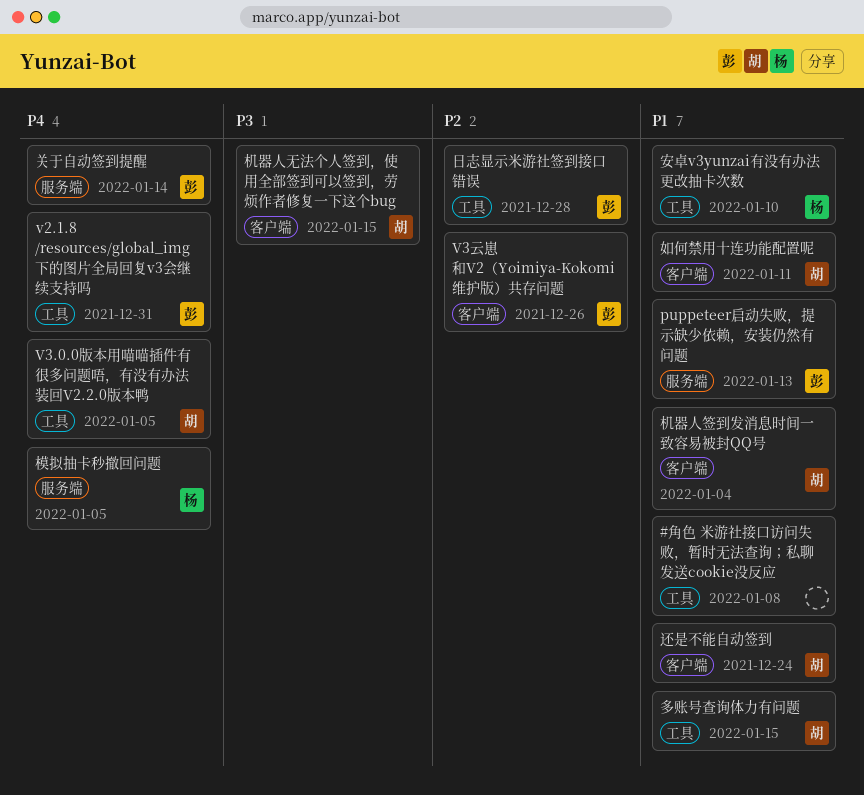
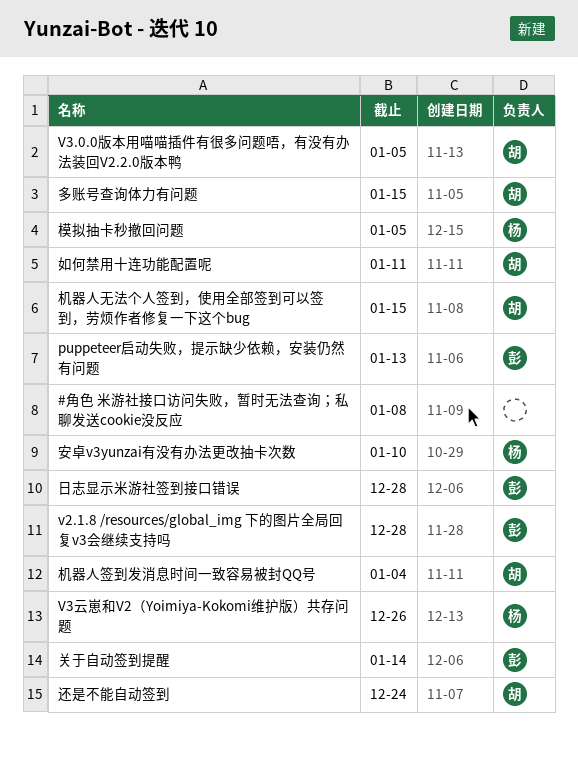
v2.1.8 /resources/global_img 下的图片全局回复v3会继续支持吗, due: Dec 31 -> Dec 28
V3云崽和V2（Yoimiya-Kokomi维护版）共存问题, owner: 彭 -> 杨

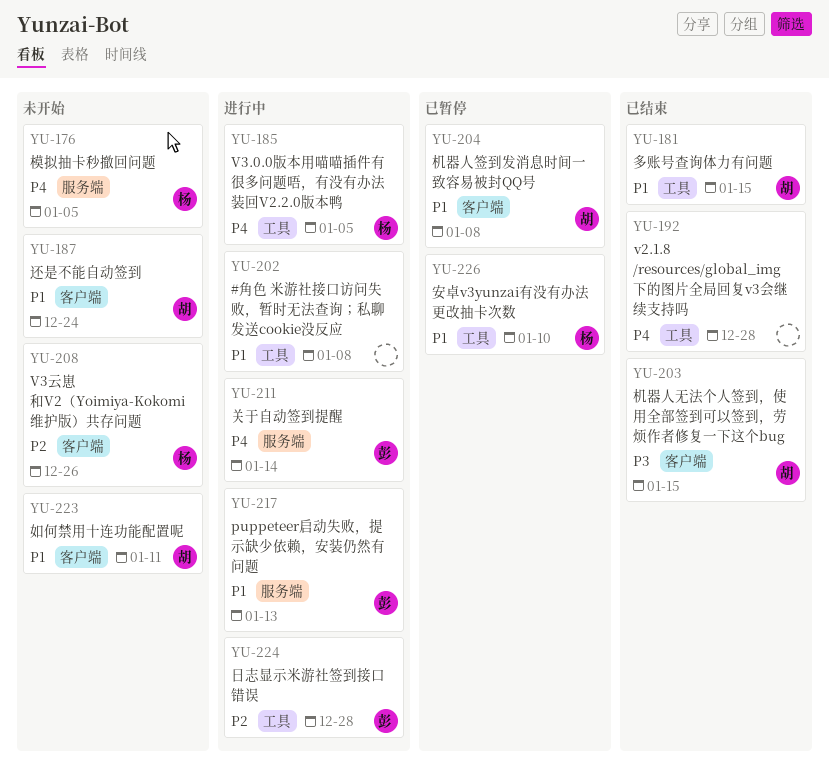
v2.1.8 /resources/global_img 下的图片全局回复v3会继续支持吗, owner: 彭 -> none
V3.0.0版本用喵喵插件有很多问题唔，有没有办法装回V2.2.0版本鸭, owner: 胡 -> 杨
机器人签到发消息时间一致容易被封QQ号, due: Jan 4 -> Jan 8

